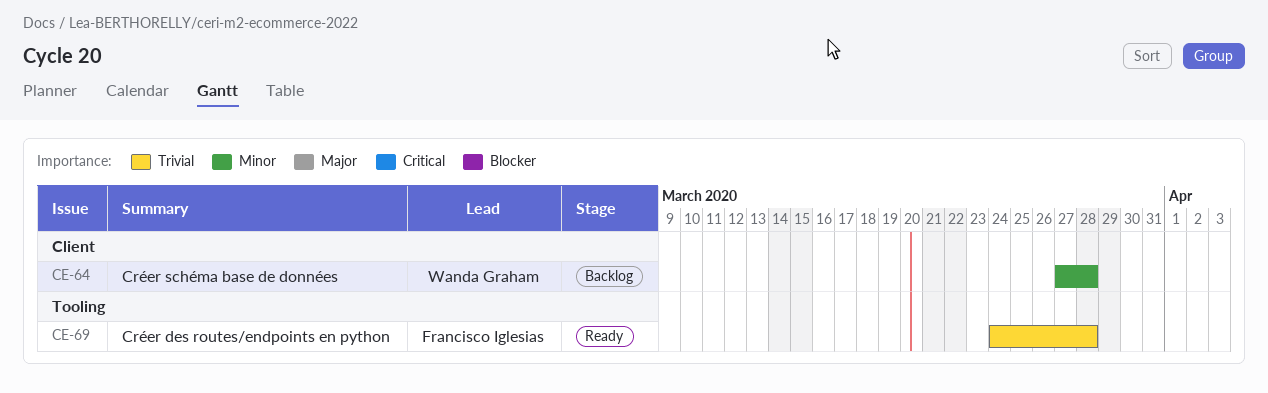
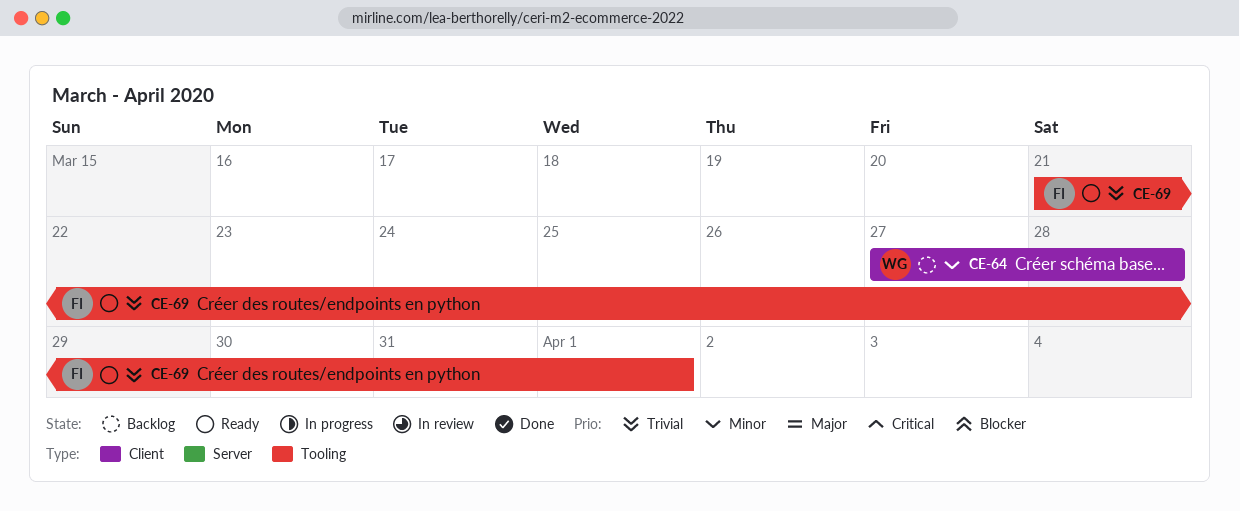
CE-69, start: Mar 24 -> Mar 21
CE-69, due: Mar 28 -> Apr 1

